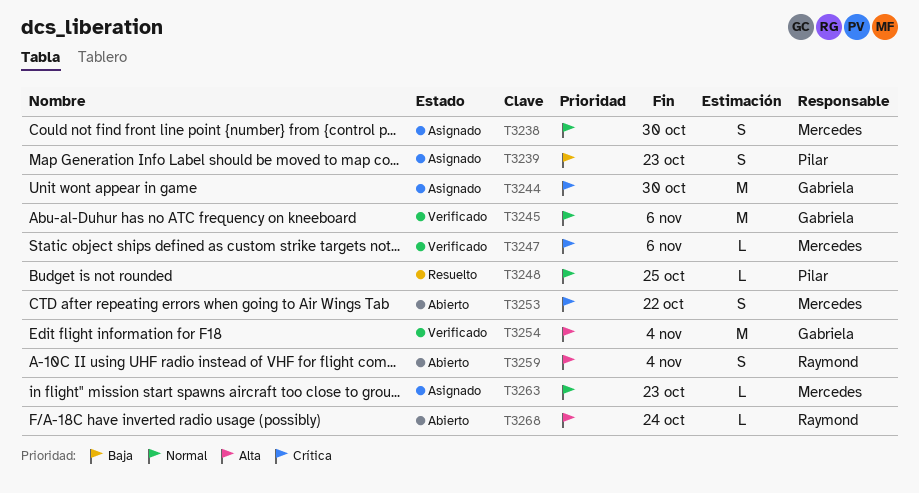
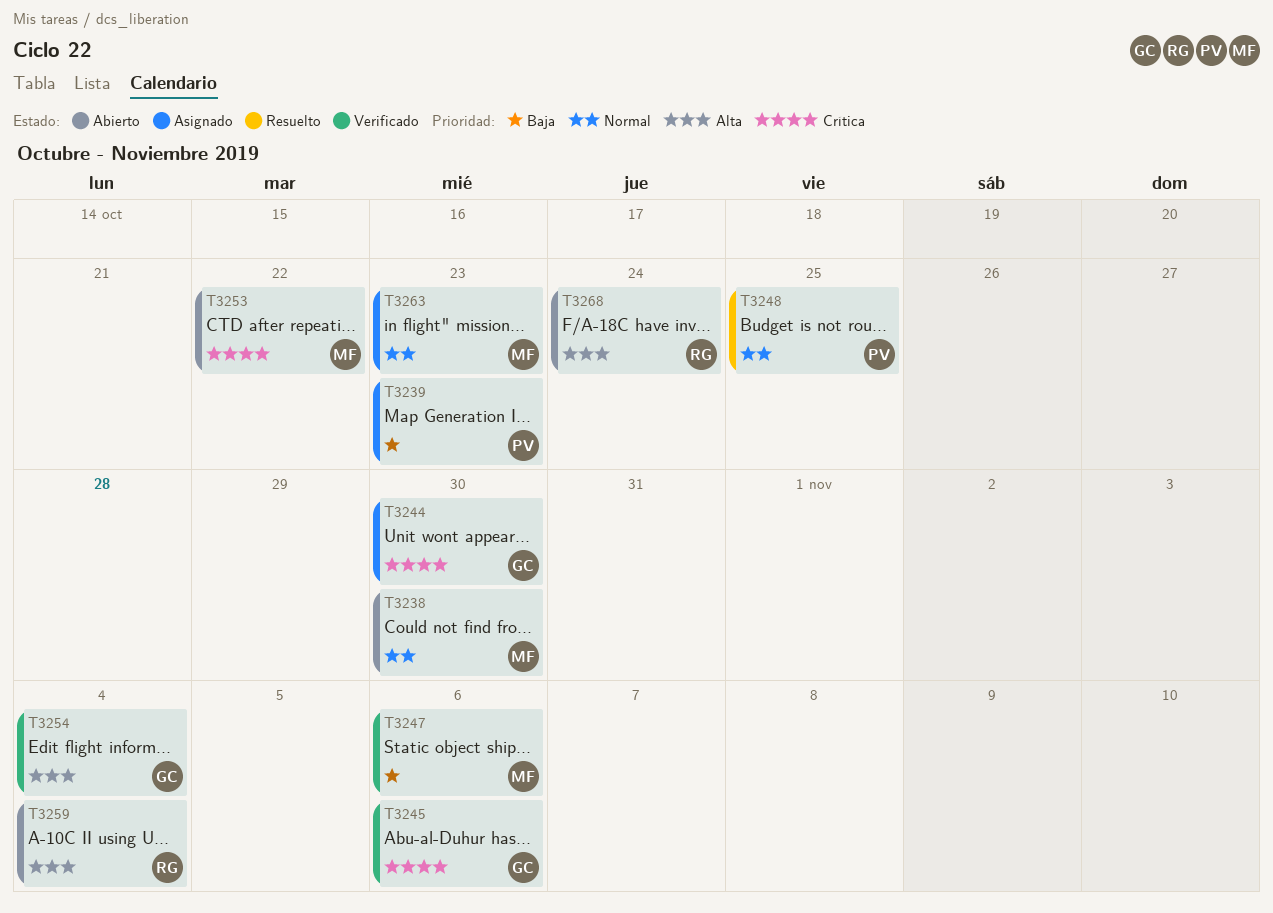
T3238, status: Asignado -> Abierto
T3245, priority: Normal -> Crítica
T3247, priority: Crítica -> Baja

